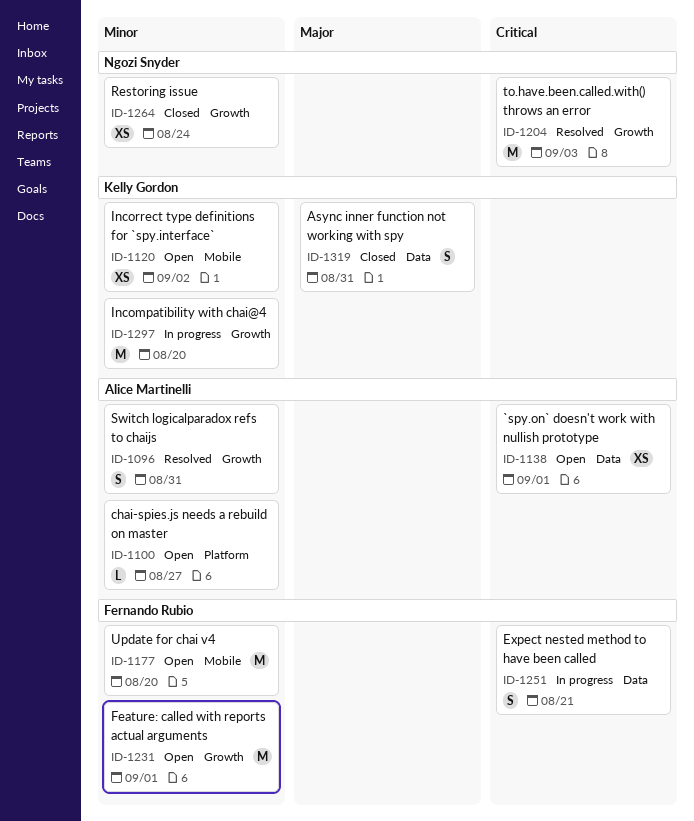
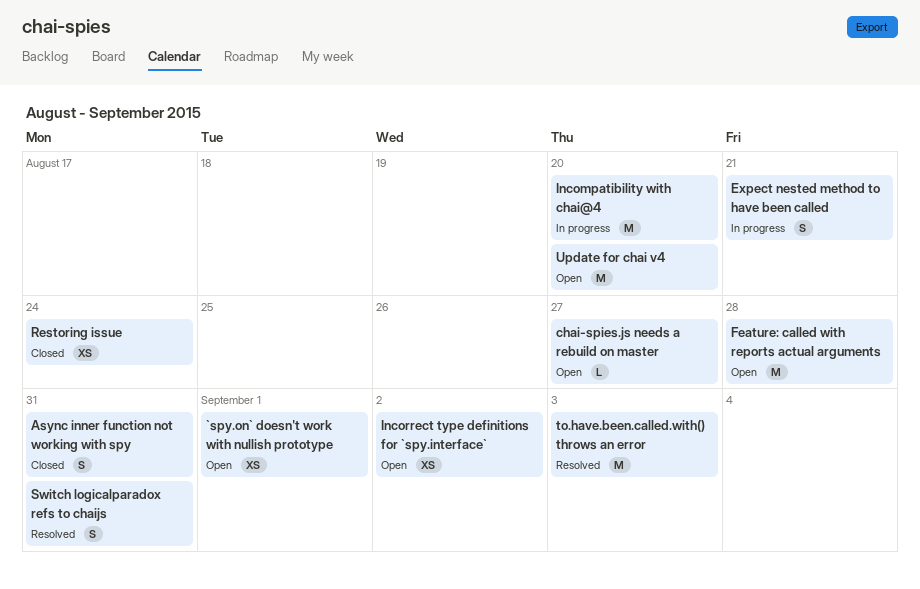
Feature: called with reports actual arguments, due: Sep 1 -> Aug 28

